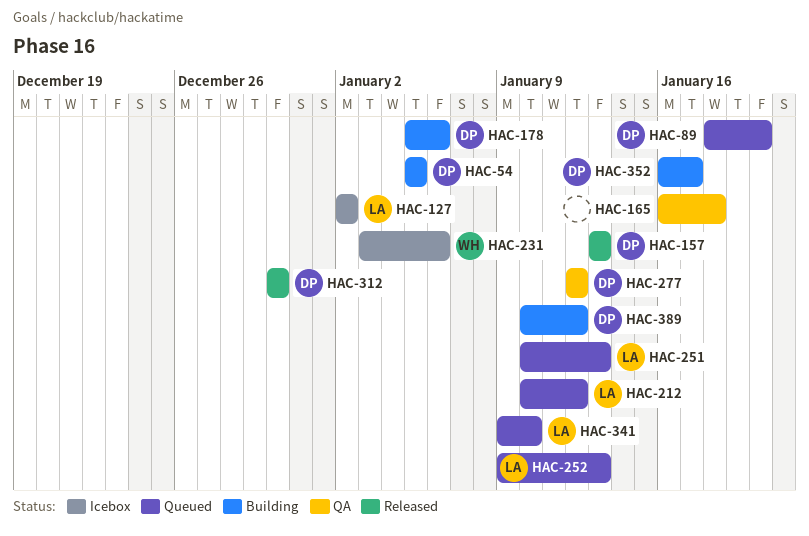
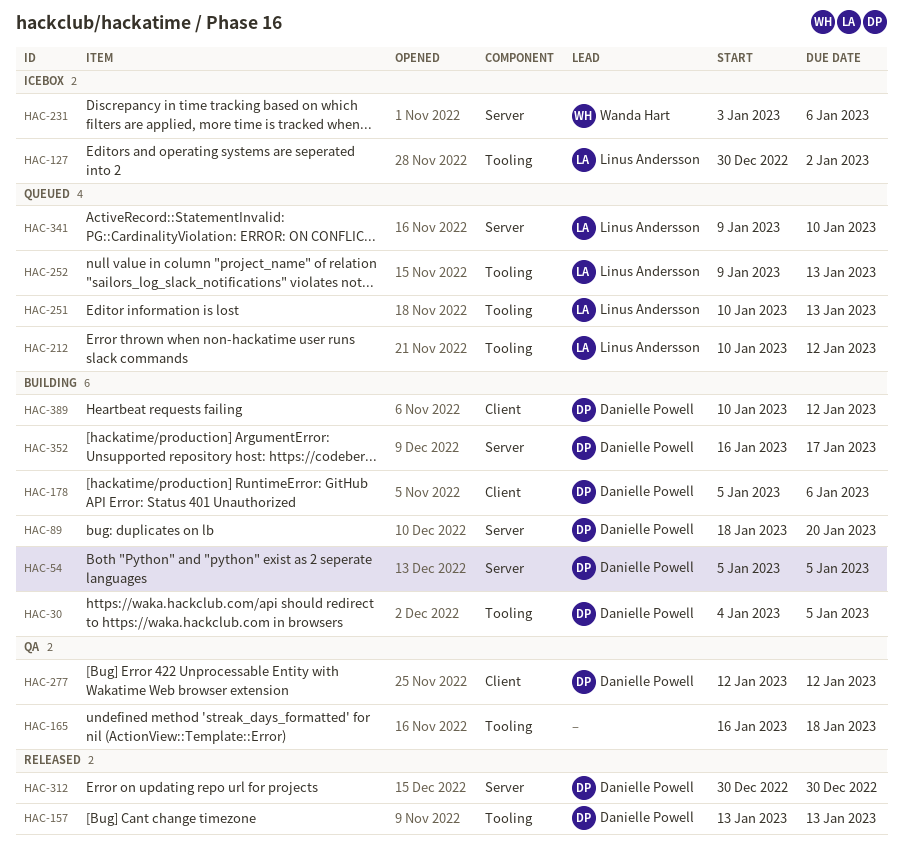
HAC-30: none -> present
HAC-89, status: Queued -> Building
HAC-127, start: Jan 2 -> Dec 30

